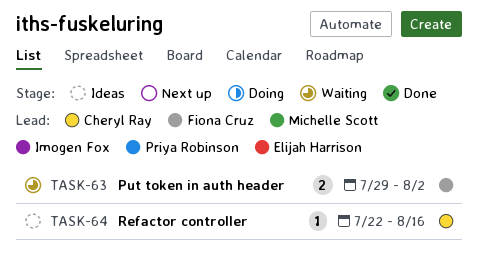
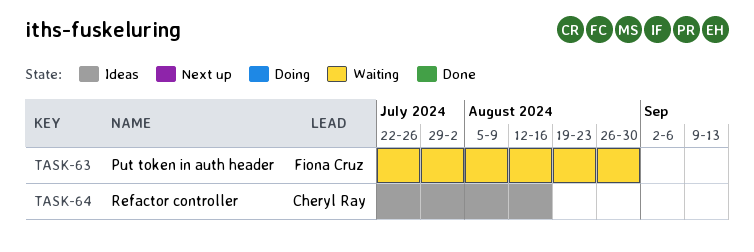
TASK-63, start: Jul 29 -> Jul 22
TASK-63, due: Aug 2 -> Aug 30

